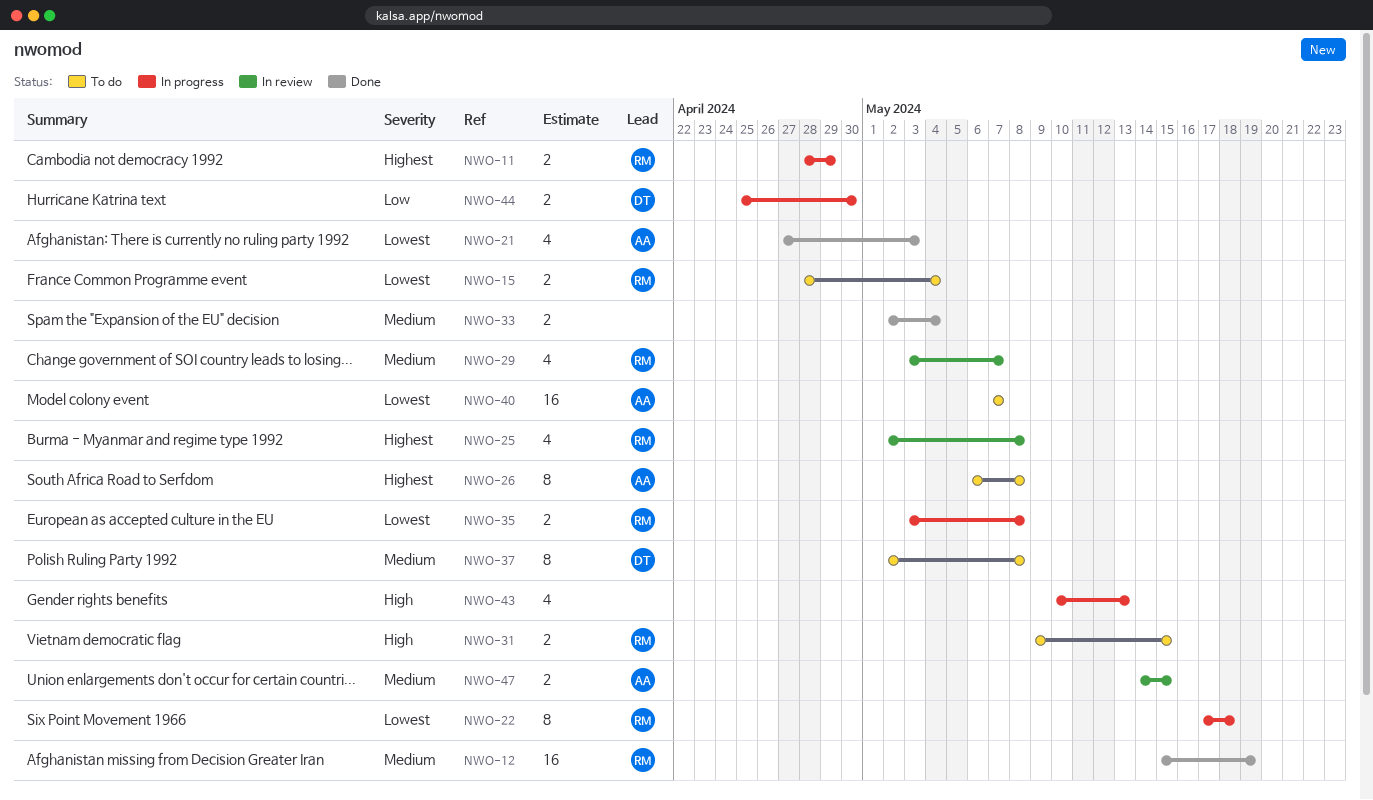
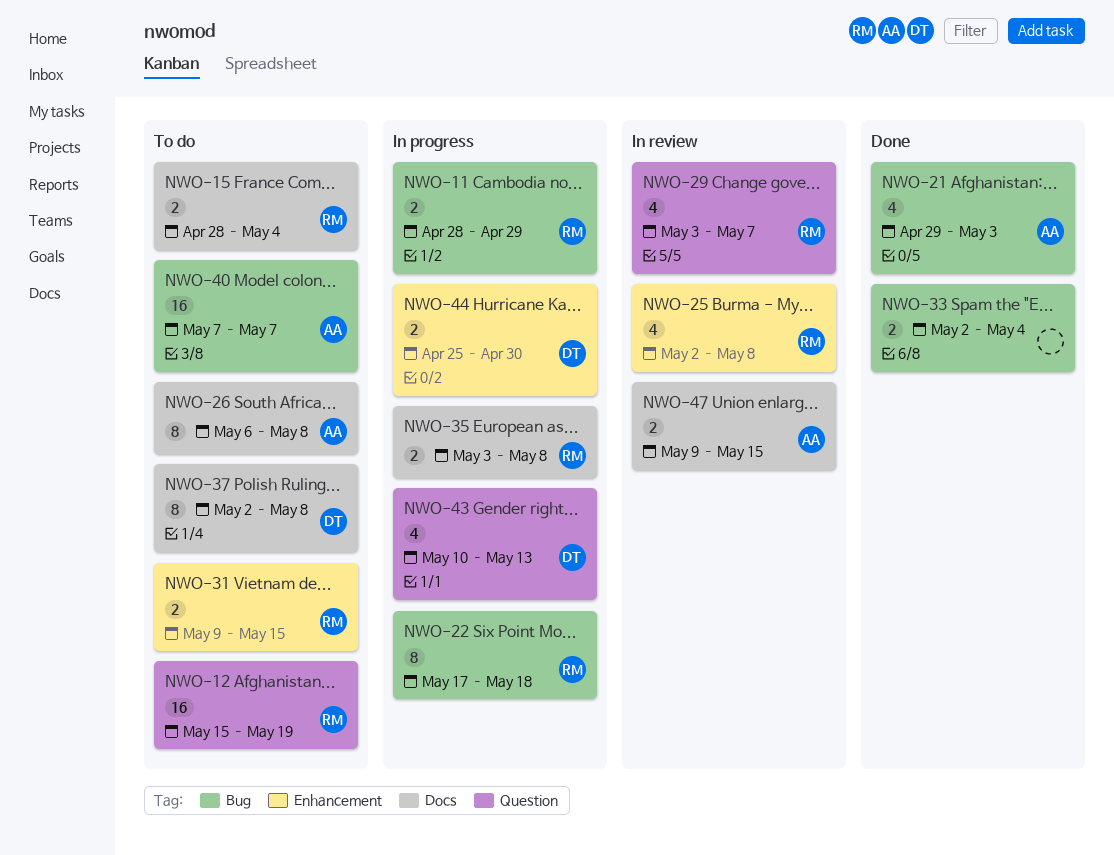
NWO-12, status: Done -> To do
NWO-21, start: Apr 27 -> Apr 29
NWO-43, owner: none -> DT
NWO-47, start: May 14 -> May 9

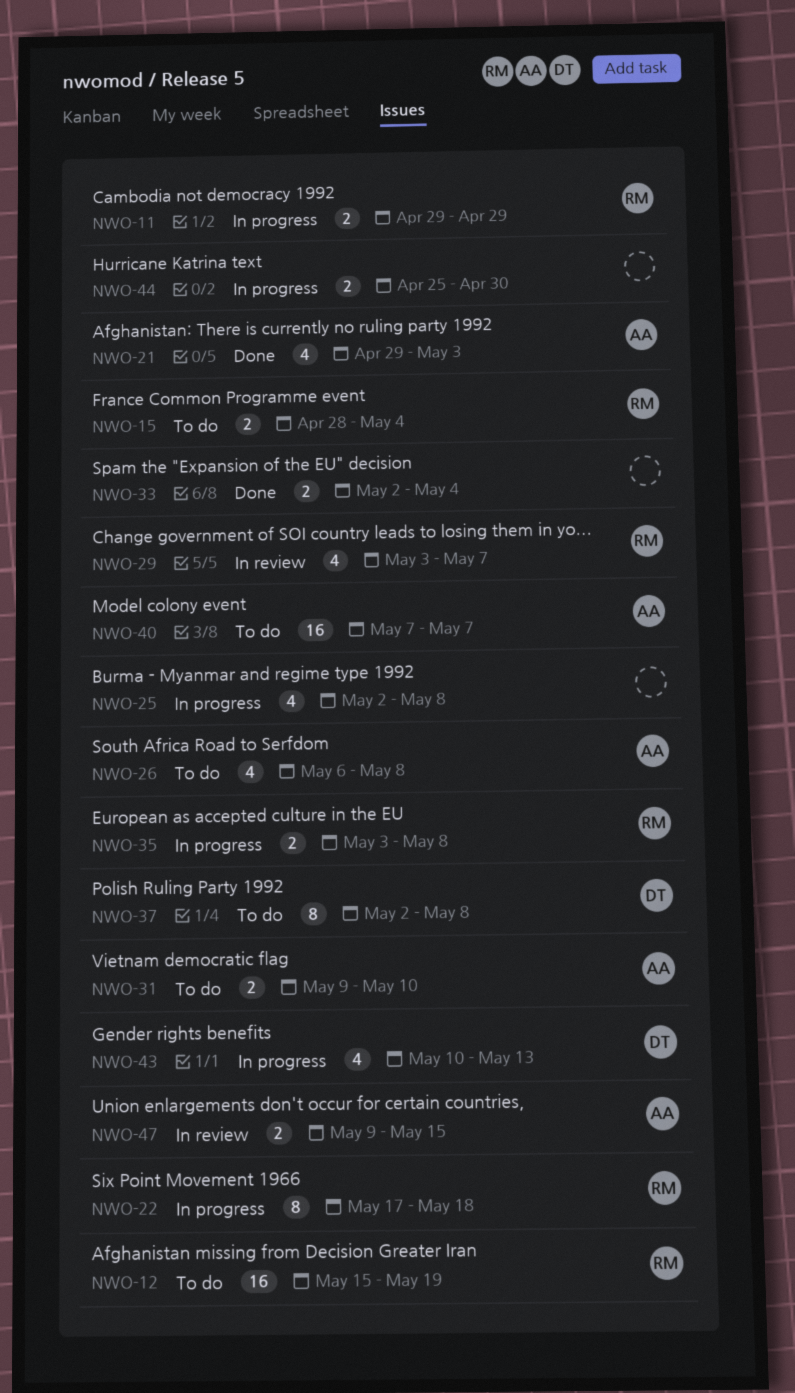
NWO-11, start: Apr 28 -> Apr 29
NWO-25, status: In review -> In progress
NWO-25, owner: RM -> none
NWO-26, estimate: 8 -> 4
NWO-31, owner: RM -> AA
NWO-31, due: May 15 -> May 10
NWO-44, owner: DT -> none

